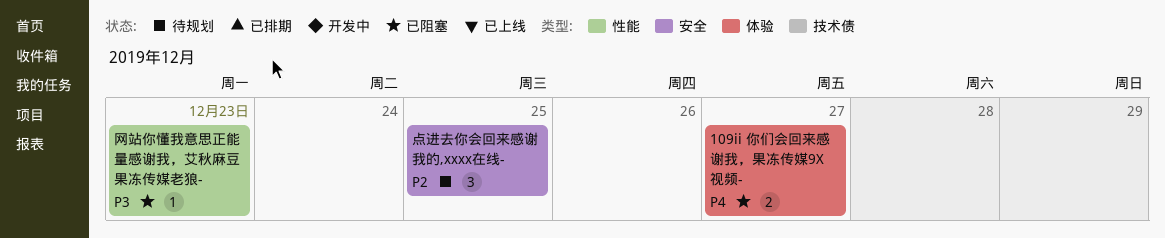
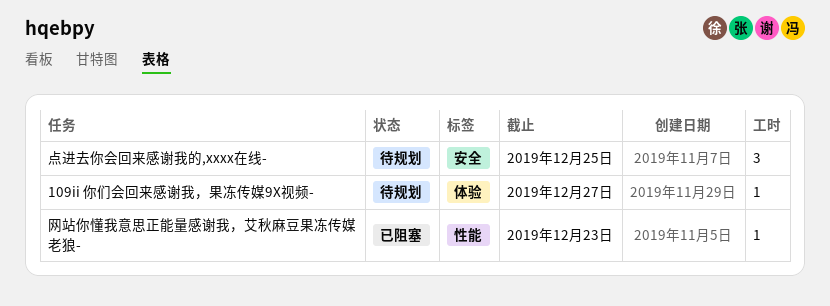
109ii 你们会回来感谢我，果冻传媒9X视频-, status: 已阻塞 -> 待规划
109ii 你们会回来感谢我，果冻传媒9X视频-, estimate: 2 -> 1

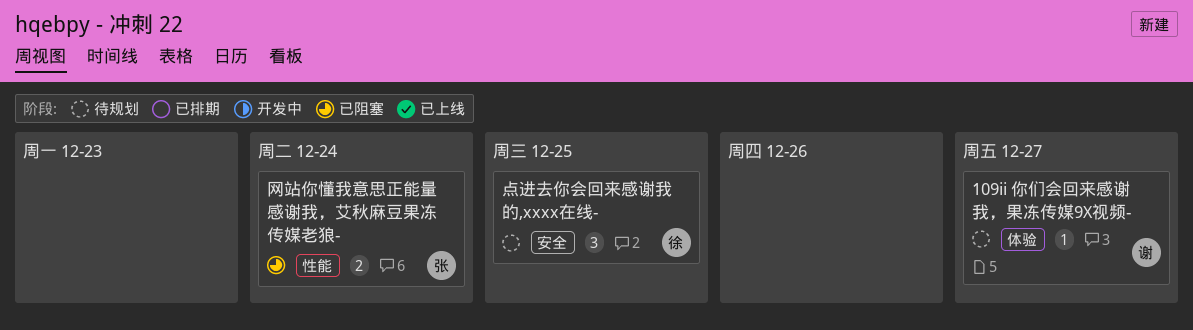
网站你懂我意思正能量感谢我，艾秋麻豆果冻传媒老狼-, estimate: 1 -> 2
网站你懂我意思正能量感谢我，艾秋麻豆果冻传媒老狼-, due: Dec 23 -> Dec 24

